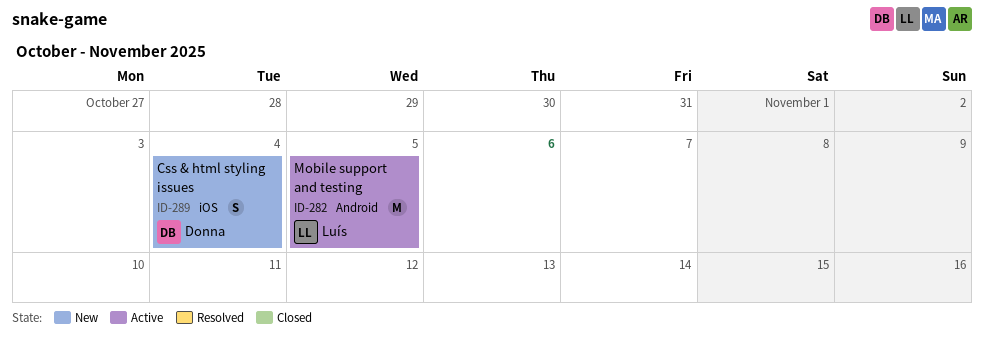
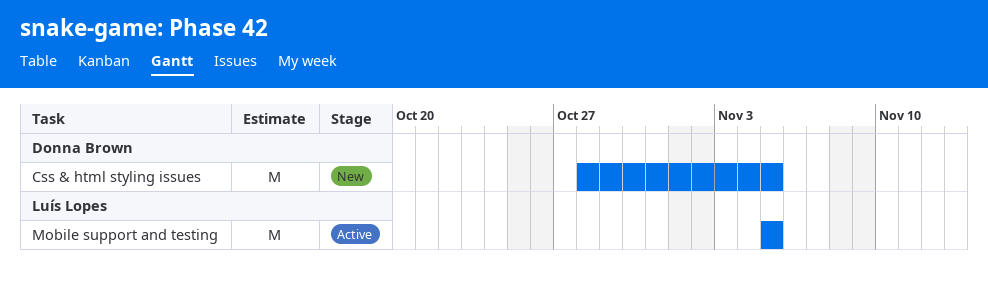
Css & html styling issues, estimate: S -> M
Css & html styling issues, due: Nov 4 -> Nov 5

